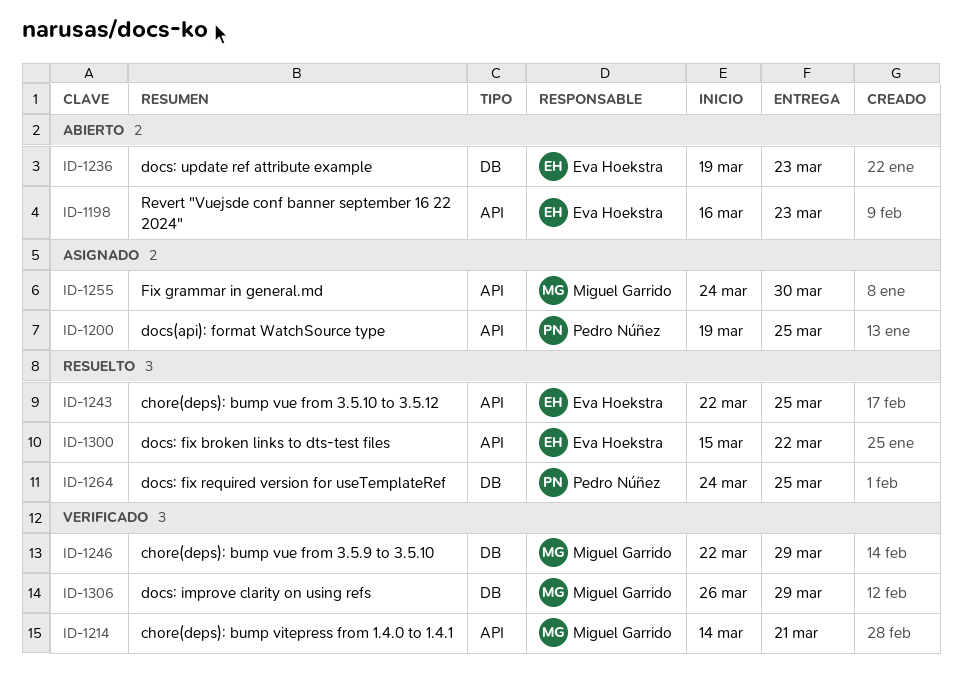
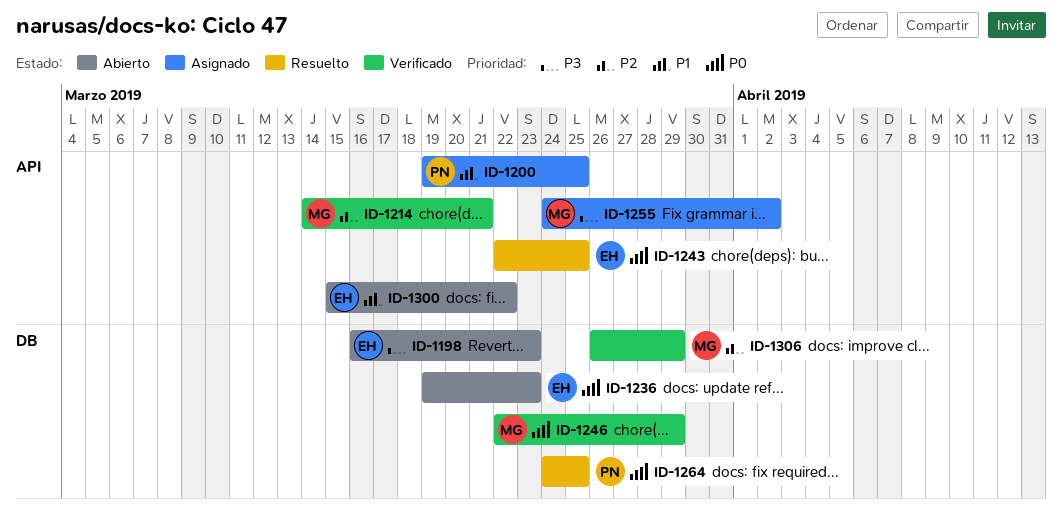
ID-1198, label: API -> DB
ID-1255, due: Mar 30 -> Apr 2
ID-1300, status: Resuelto -> Abierto

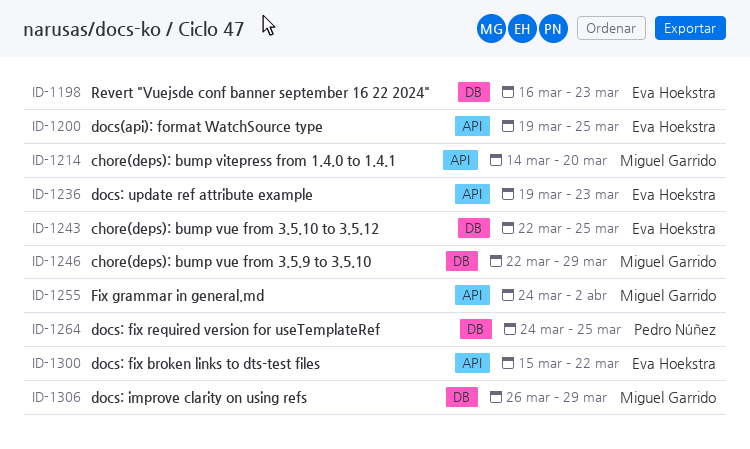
ID-1200, owner: Pedro Núñez -> Eva Hoekstra
ID-1214, due: Mar 21 -> Mar 20
ID-1236, label: DB -> API
ID-1243, label: API -> DB

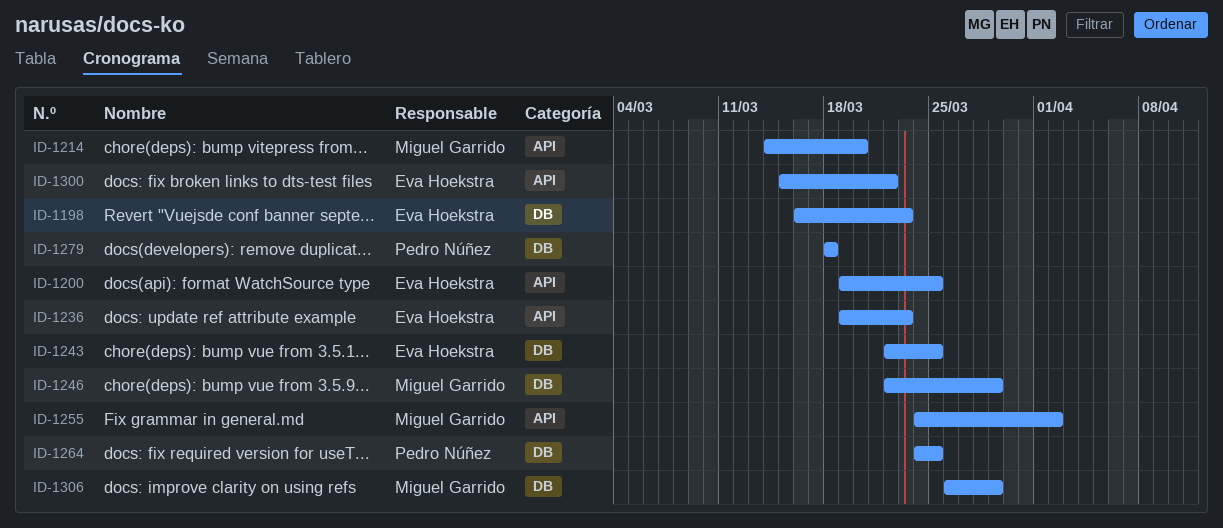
ID-1279: none -> present

